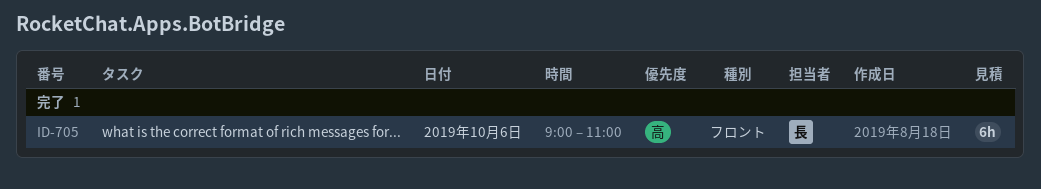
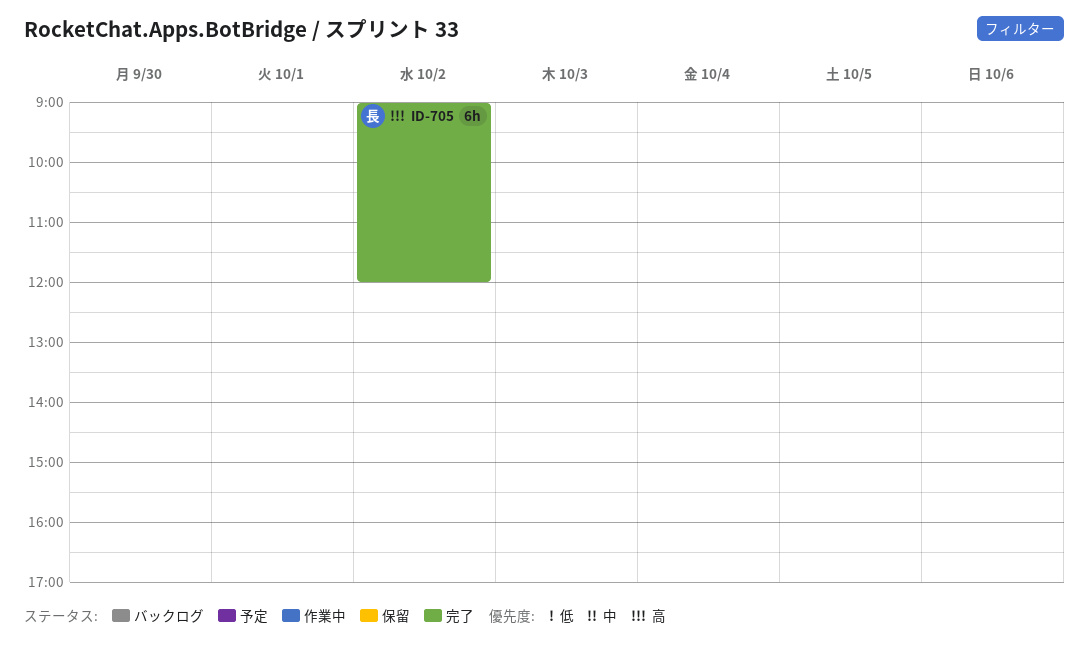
ID-705, day: Oct 6 -> Oct 2
ID-705, ends: 11:00 -> 12:00

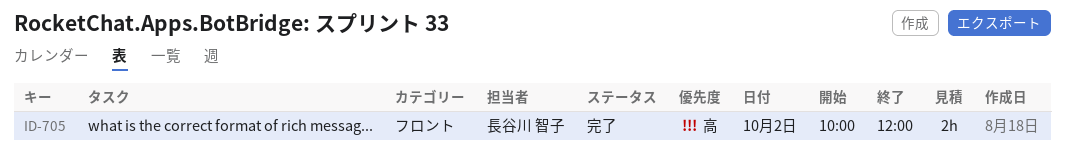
ID-705, estimate: 6h -> 2h
ID-705, begins: 09:00 -> 10:00

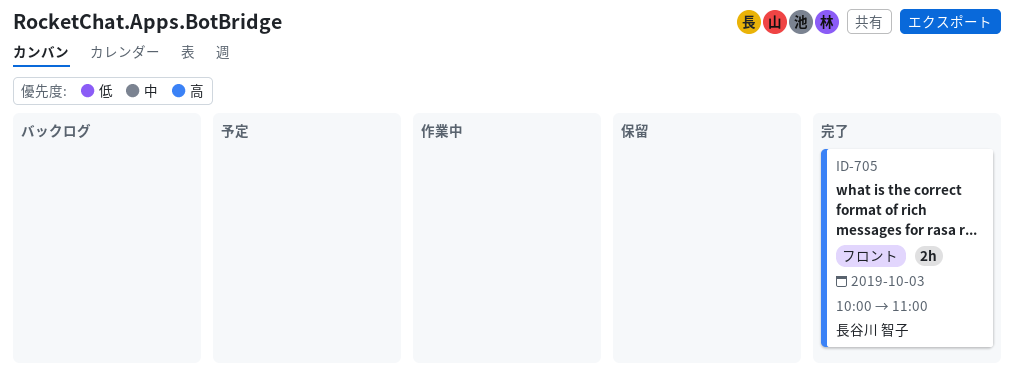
ID-705, day: Oct 2 -> Oct 3
ID-705, ends: 12:00 -> 11:00

